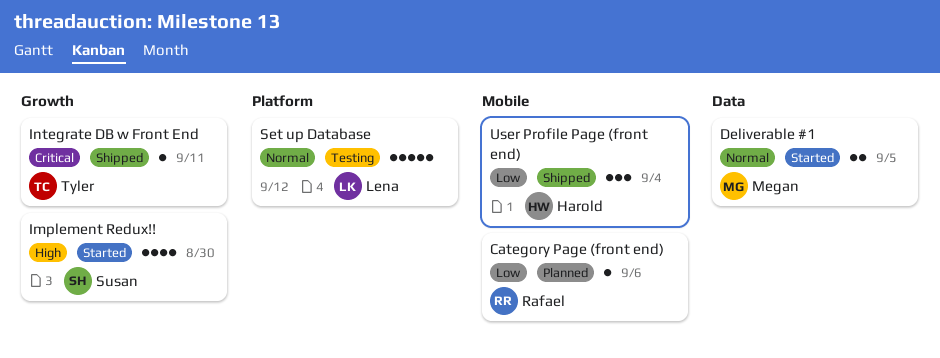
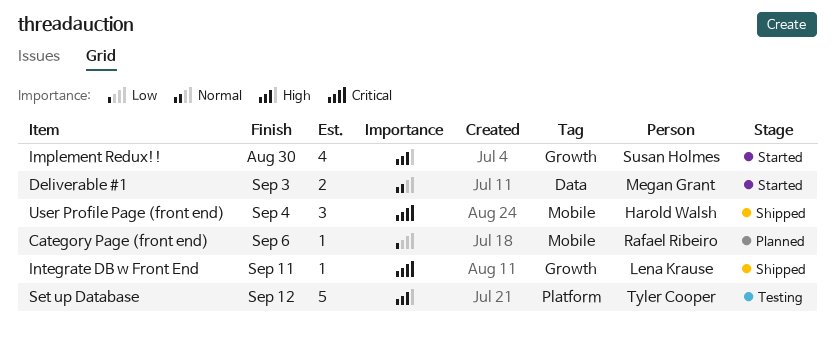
Deliverable #1, due: Sep 5 -> Sep 3
Integrate DB w Front End, owner: Tyler Cooper -> Lena Krause
Set up Database, owner: Lena Krause -> Tyler Cooper
Set up Database, priority: Normal -> High
User Profile Page (front end), priority: Low -> Critical

